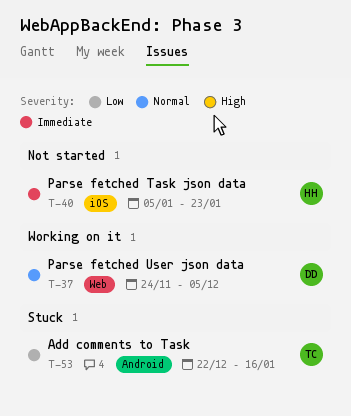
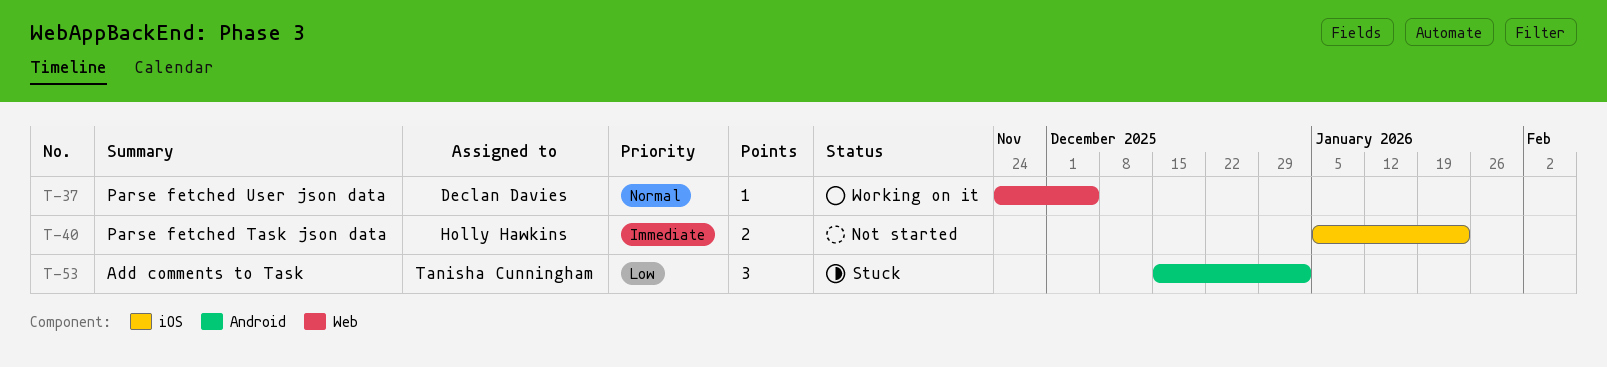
T-53, start: Dec 22 -> Dec 15
T-53, due: Jan 16 -> Jan 2

